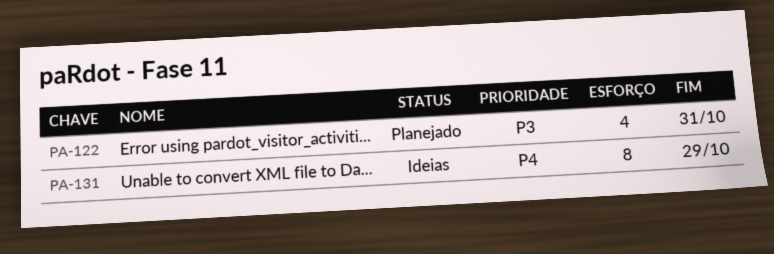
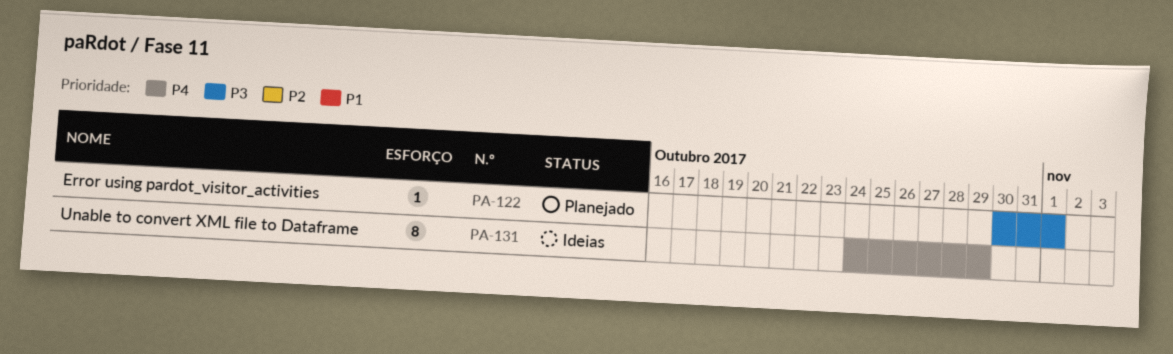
PA-122, estimate: 4 -> 1
PA-122, due: Oct 31 -> Nov 1

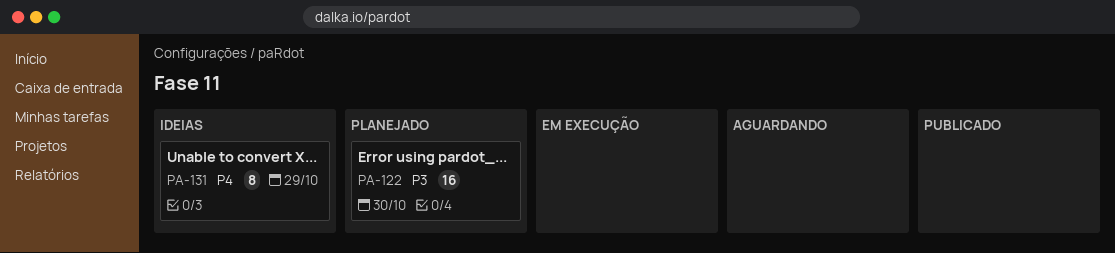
PA-122, estimate: 1 -> 16
PA-122, due: Nov 1 -> Oct 30

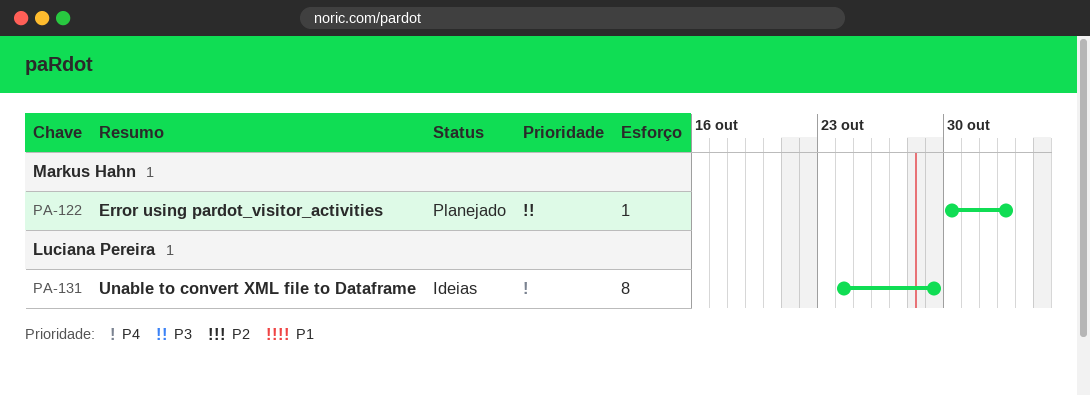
PA-122, estimate: 16 -> 1
PA-122, due: Oct 30 -> Nov 2

